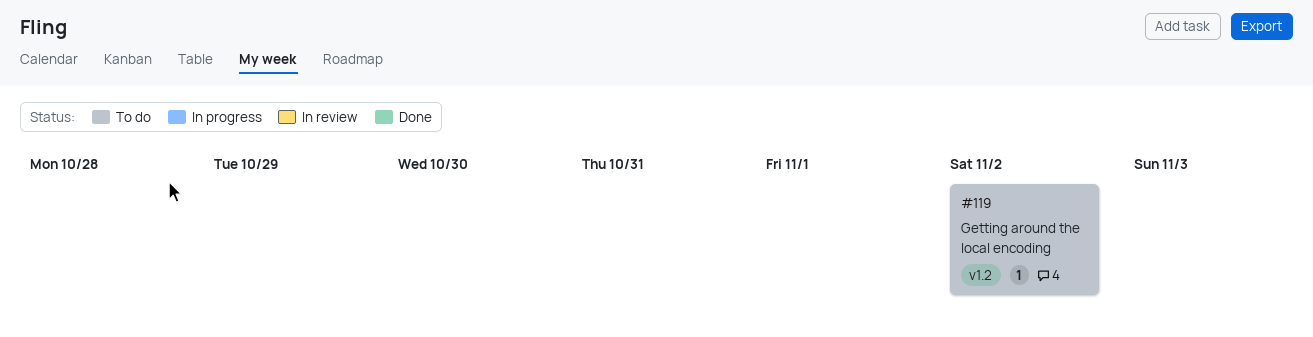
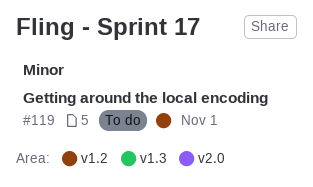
#119, due: Nov 2 -> Nov 1

